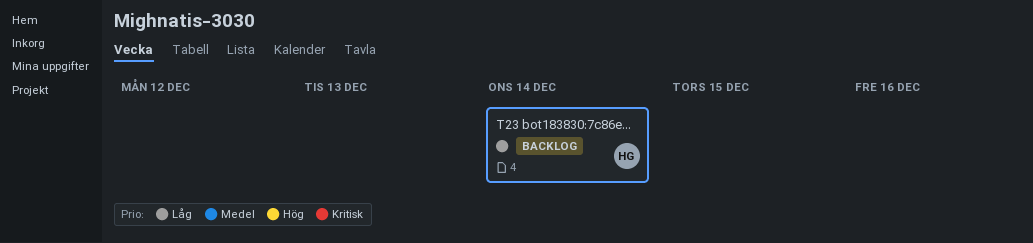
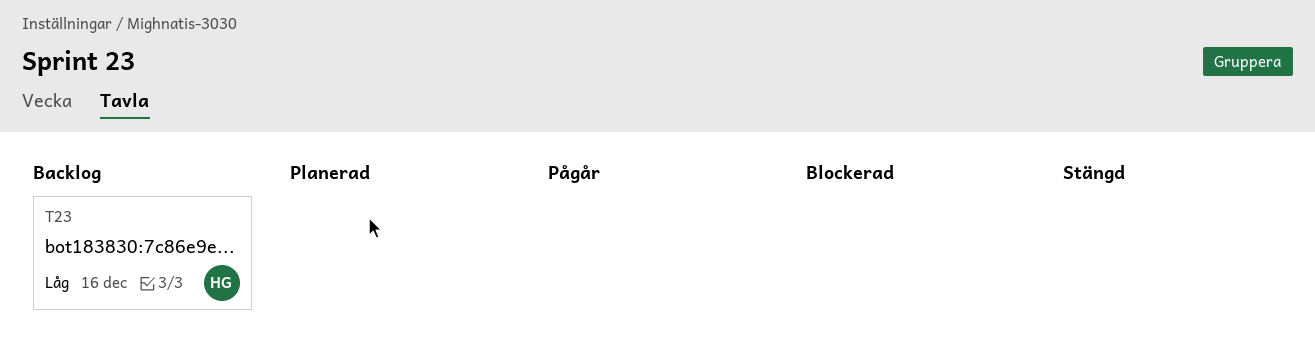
T23, due: Dec 14 -> Dec 16

